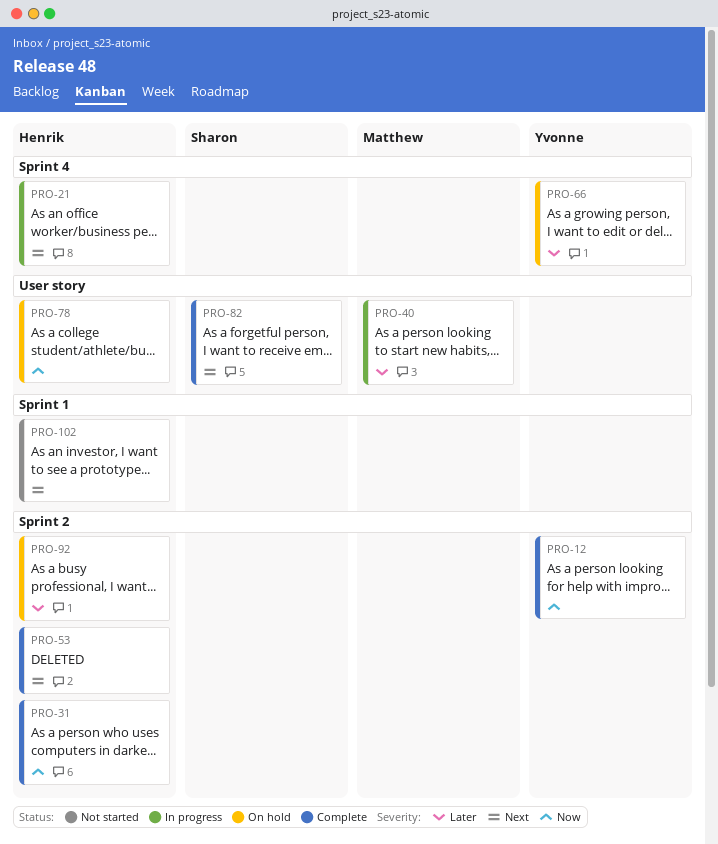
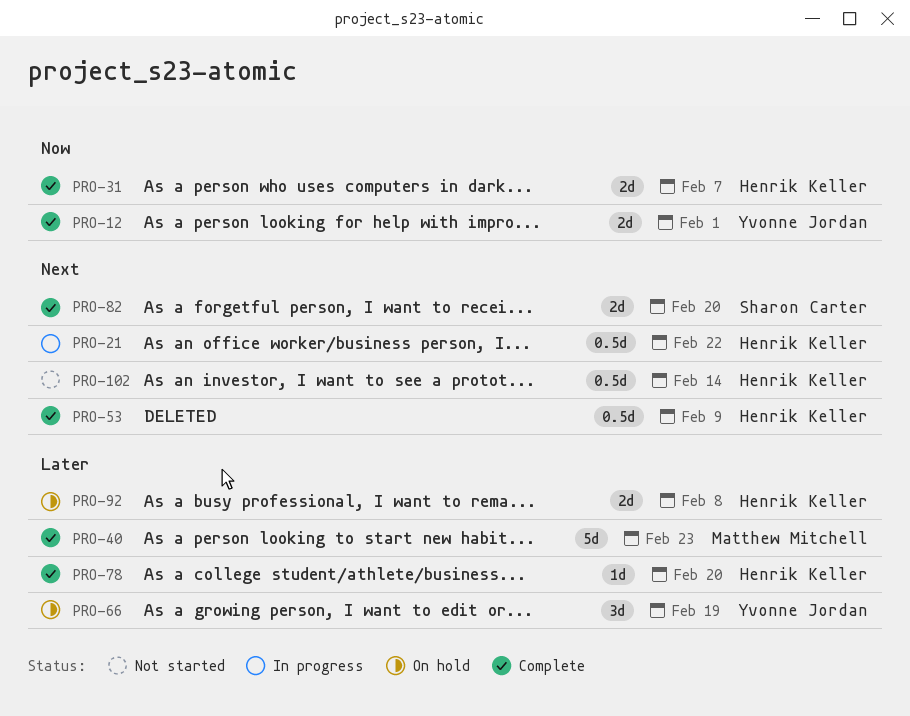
PRO-40, status: In progress -> Complete
PRO-78, status: On hold -> Complete
PRO-78, priority: Now -> Later

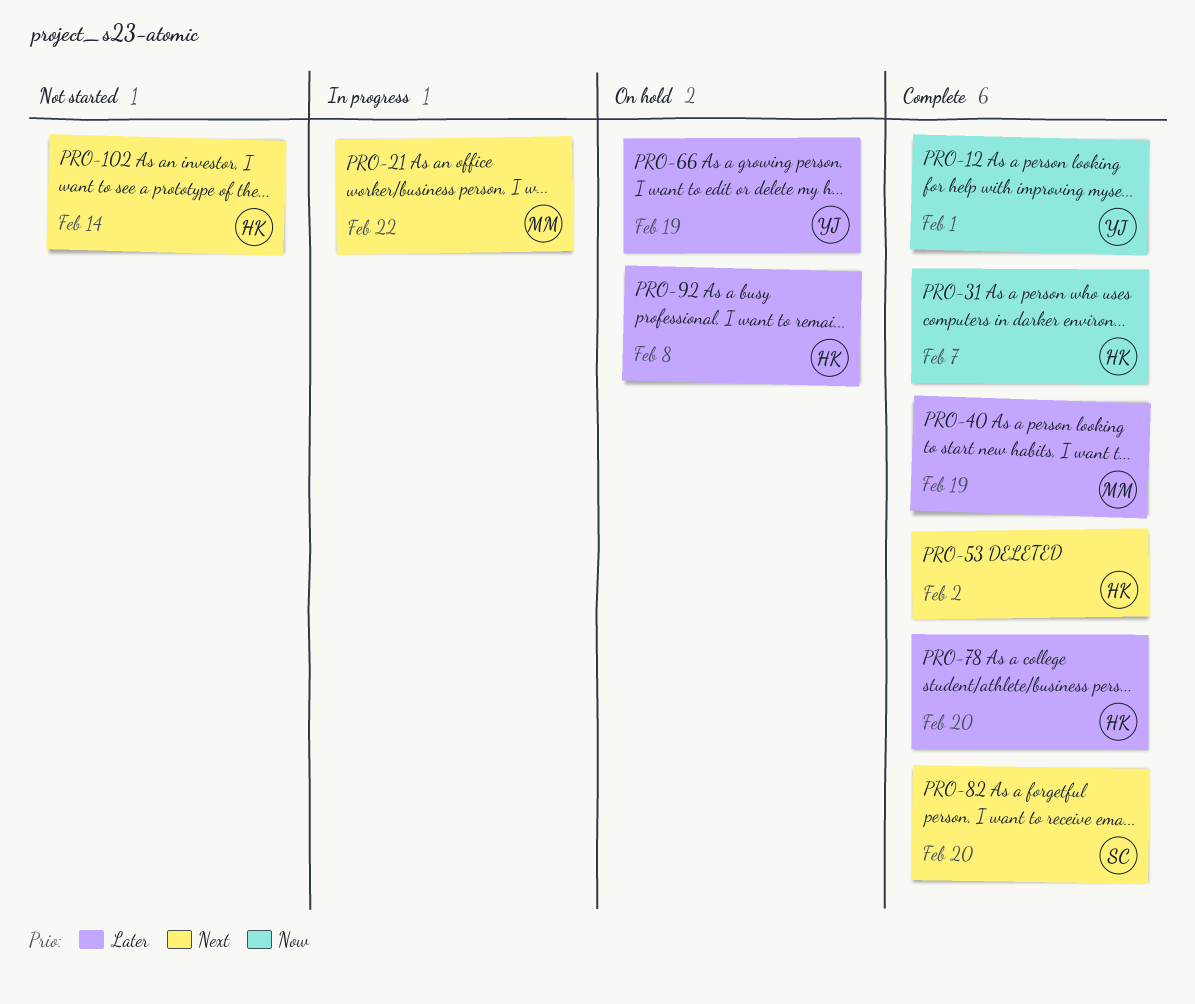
PRO-21, owner: Henrik Keller -> Matthew Mitchell
PRO-40, due: Feb 23 -> Feb 19
PRO-53, due: Feb 9 -> Feb 2

